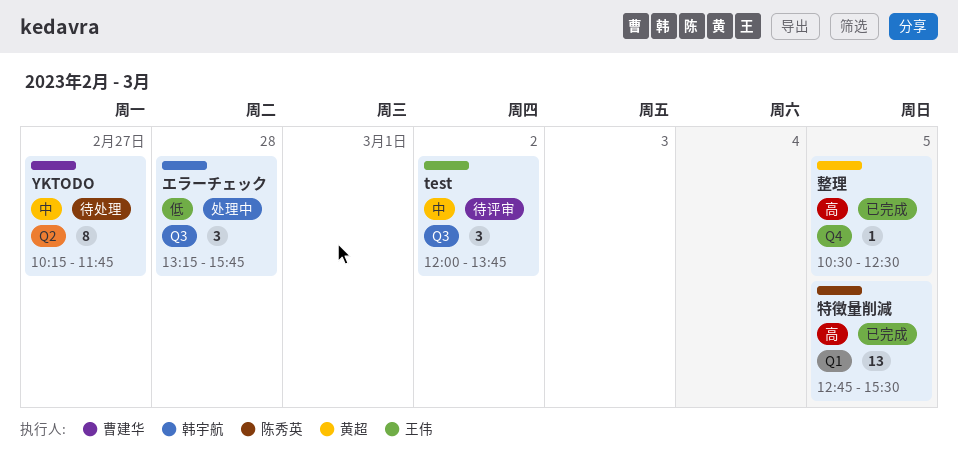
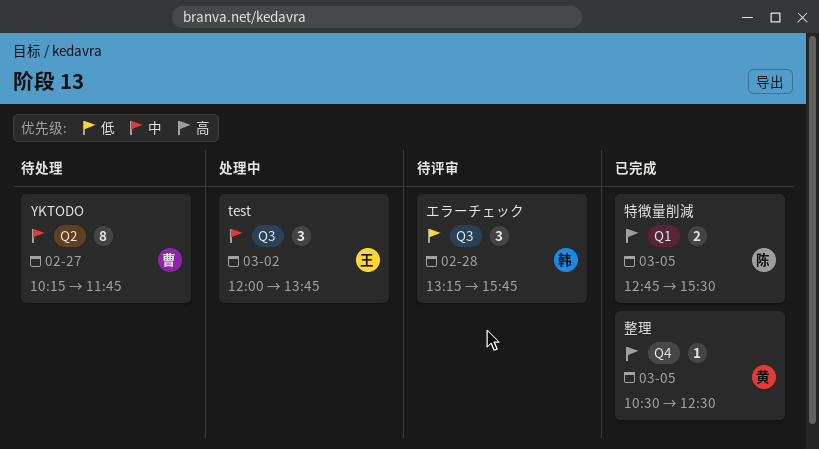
test, status: 待评审 -> 处理中
エラーチェック, status: 处理中 -> 待评审
特徴量削減, estimate: 13 -> 2

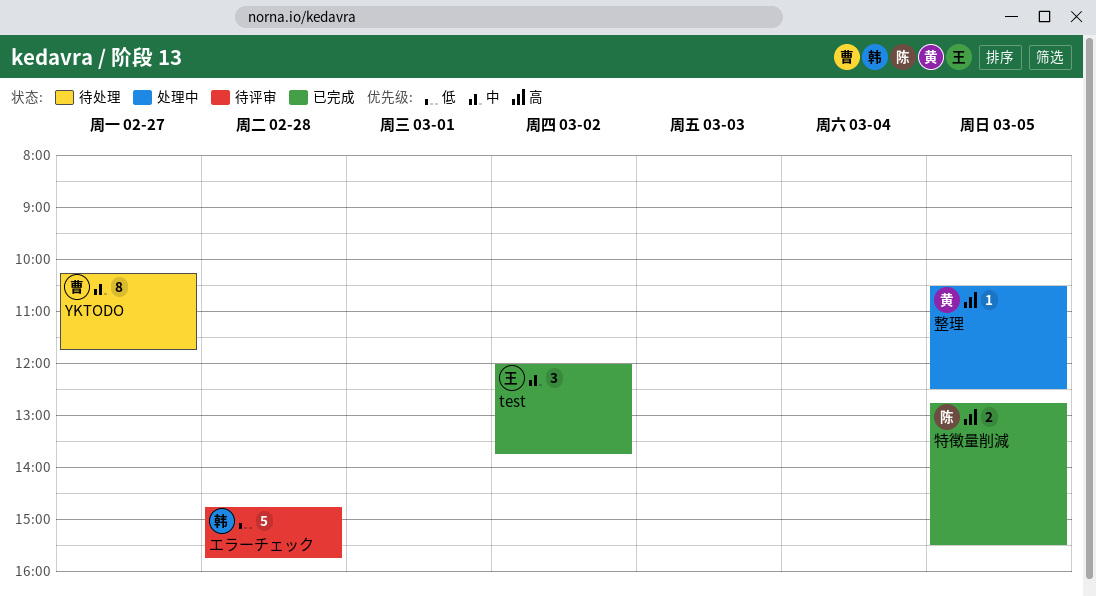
test, status: 处理中 -> 已完成
エラーチェック, estimate: 3 -> 5
エラーチェック, begins: 13:15 -> 14:45
整理, status: 已完成 -> 处理中

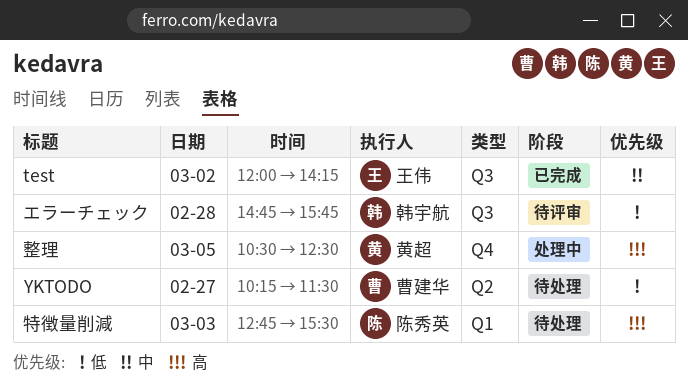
test, ends: 13:45 -> 14:15
YKTODO, priority: 中 -> 低
YKTODO, ends: 11:45 -> 11:30
特徴量削減, status: 已完成 -> 待处理
特徴量削減, day: Mar 5 -> Mar 3

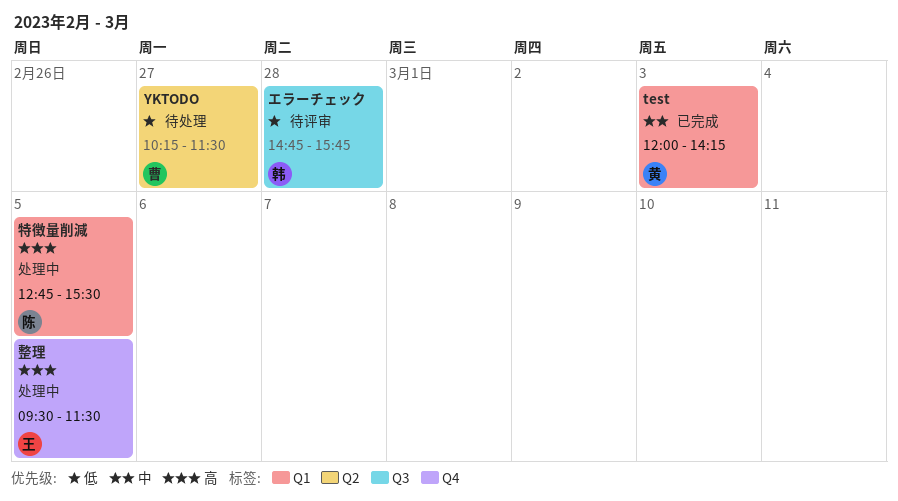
test, owner: 王伟 -> 黄超
test, label: Q3 -> Q1
test, day: Mar 2 -> Mar 3
整理, owner: 黄超 -> 王伟
整理, begins: 10:30 -> 09:30
整理, ends: 12:30 -> 11:30
特徴量削減, status: 待处理 -> 处理中
特徴量削減, day: Mar 3 -> Mar 5

